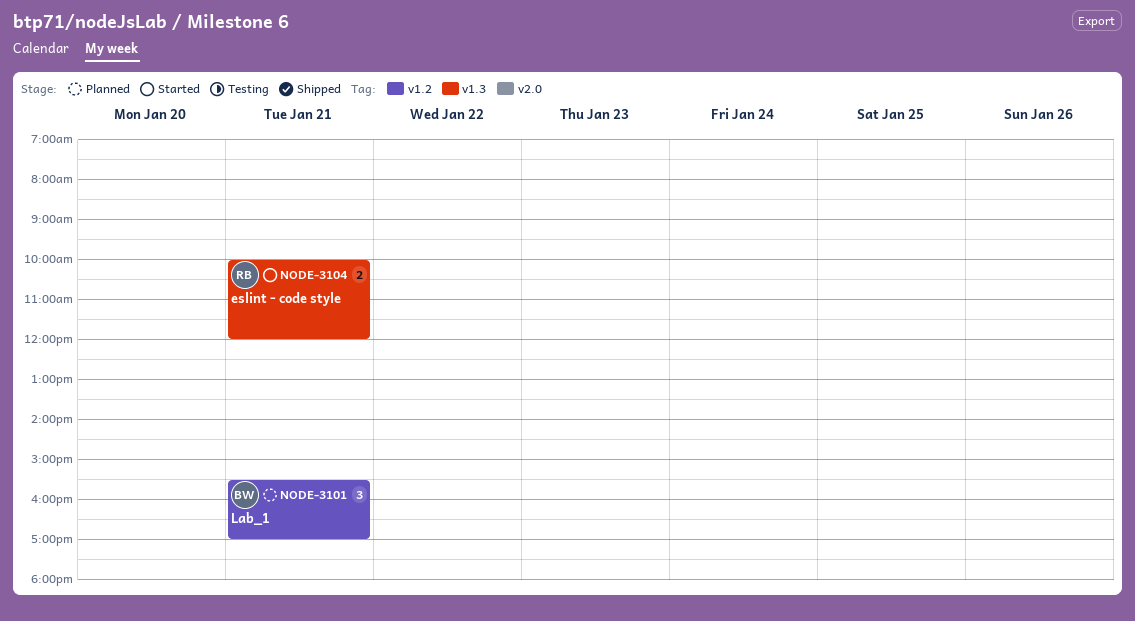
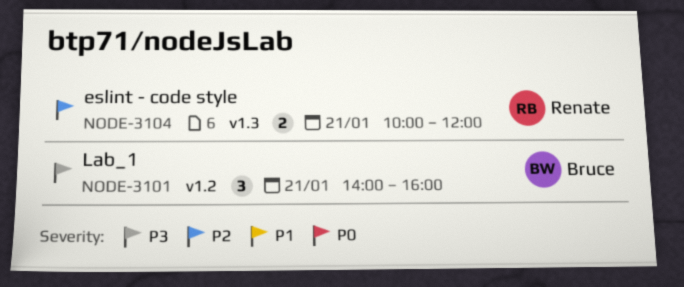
NODE-3101, begins: 15:30 -> 14:00
NODE-3101, ends: 17:00 -> 16:00

